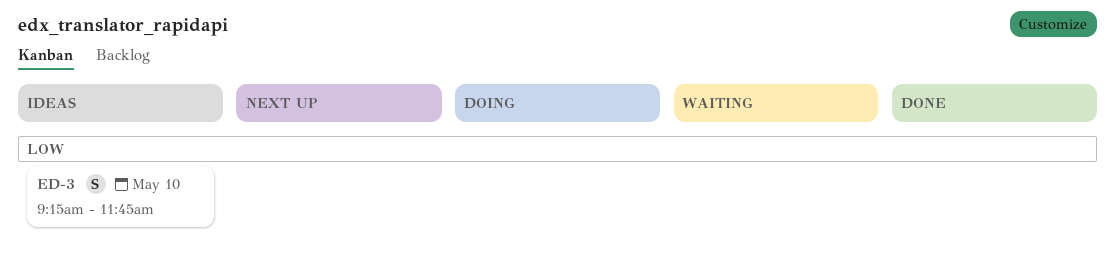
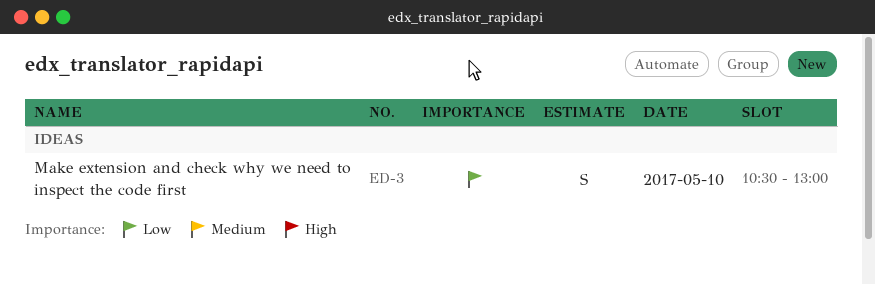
ED-3, begins: 09:15 -> 10:30
ED-3, ends: 11:45 -> 13:00

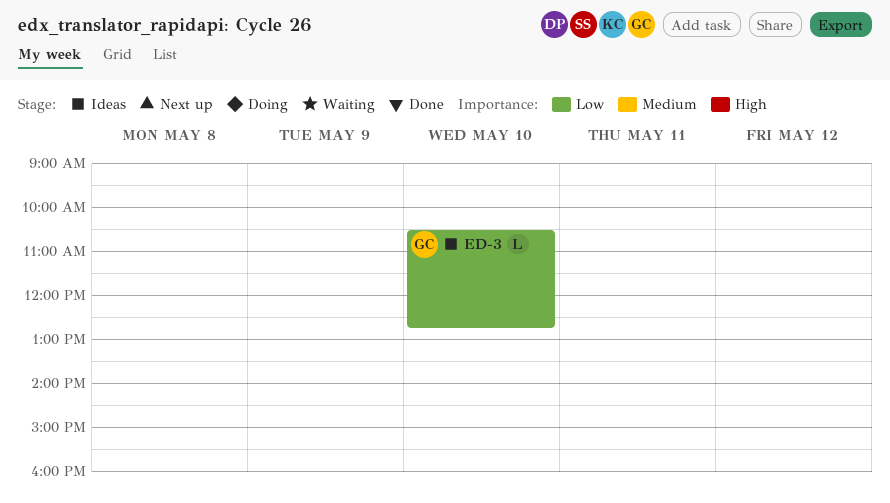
ED-3, estimate: S -> L
ED-3, ends: 13:00 -> 12:45

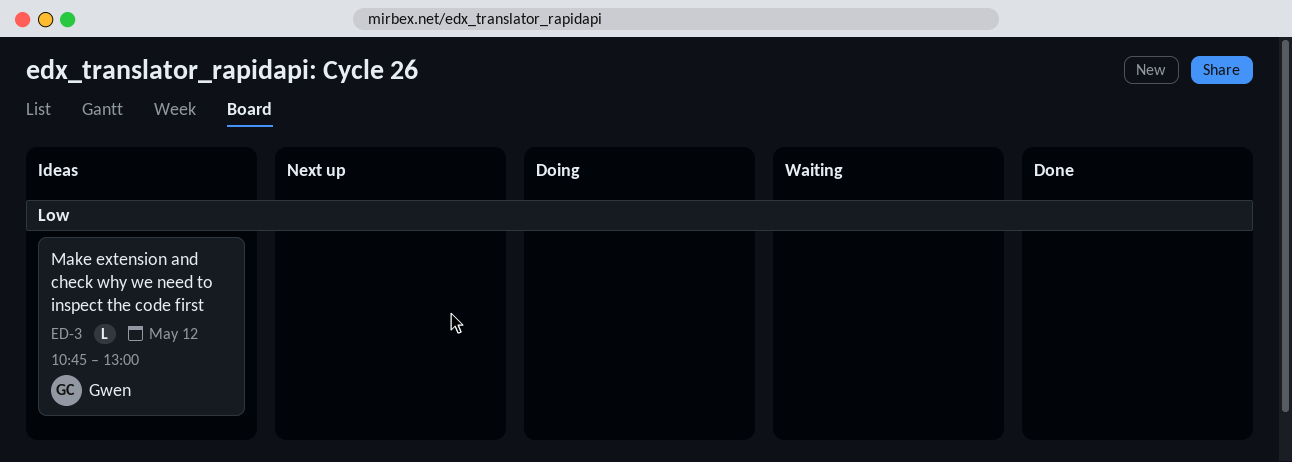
ED-3, day: May 10 -> May 12
ED-3, begins: 10:30 -> 10:45
ED-3, ends: 12:45 -> 13:00

